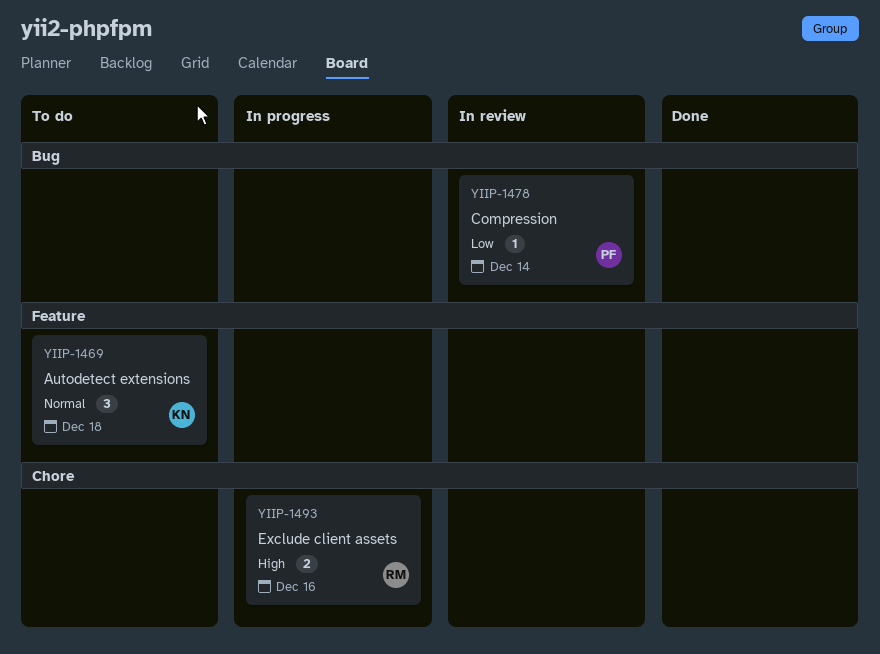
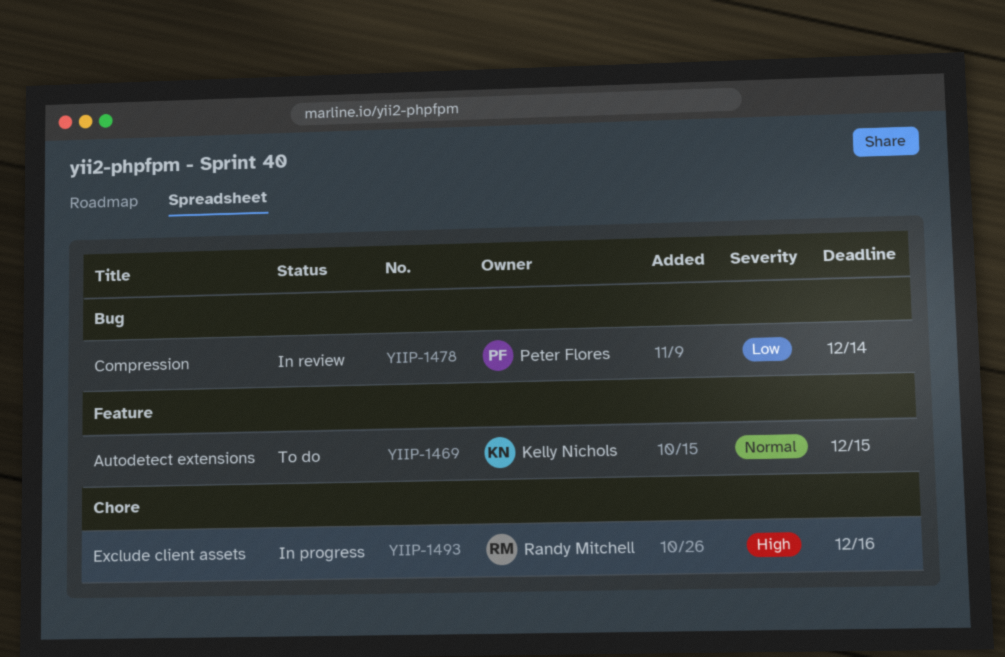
YIIP-1469, due: Dec 18 -> Dec 15

